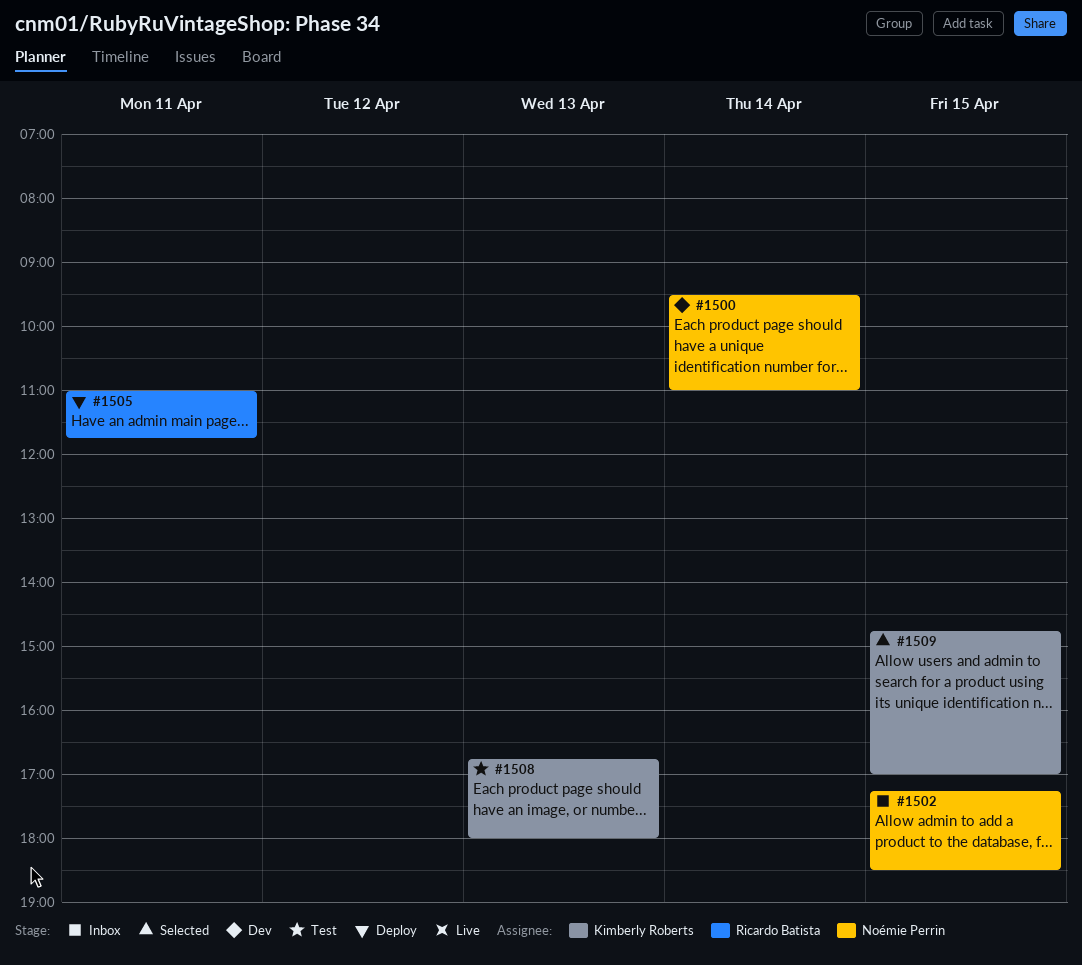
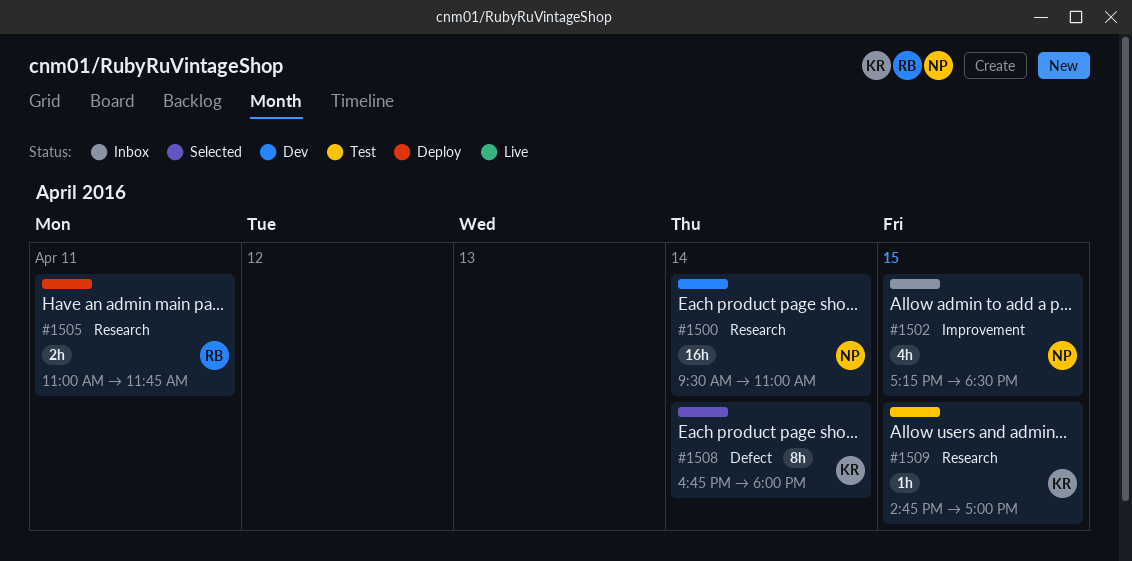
#1508, status: Test -> Selected
#1508, day: Apr 13 -> Apr 14
#1509, status: Selected -> Test

